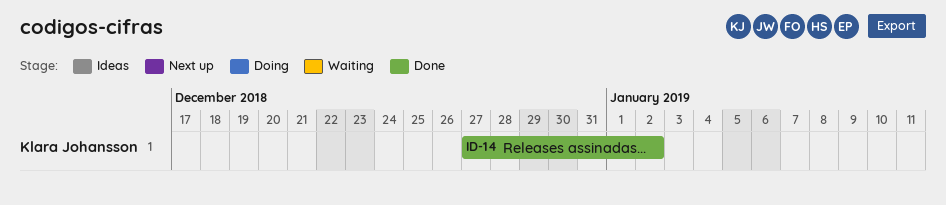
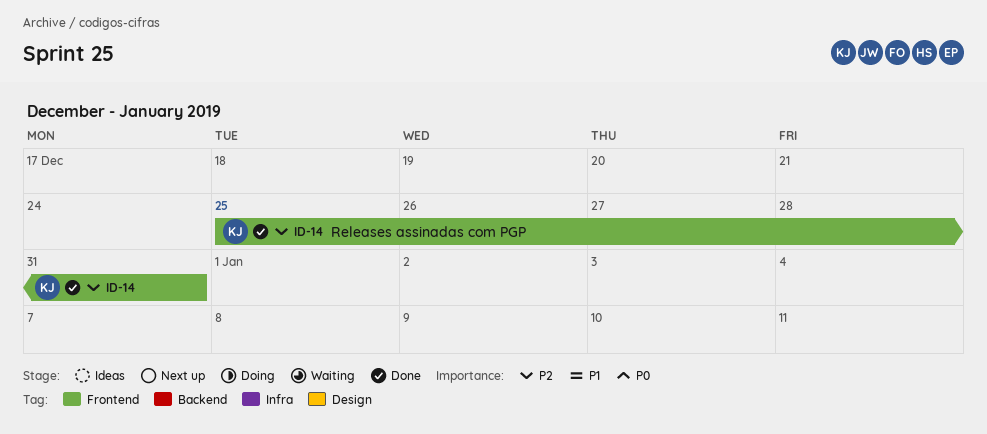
ID-14, start: Dec 27 -> Dec 25
ID-14, due: Jan 2 -> Dec 31

